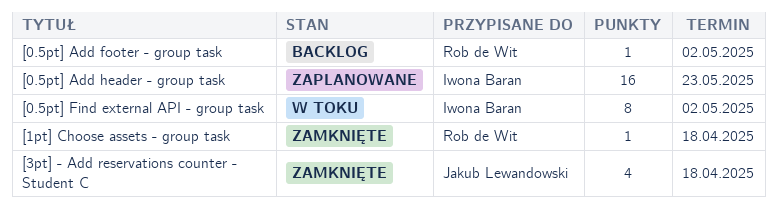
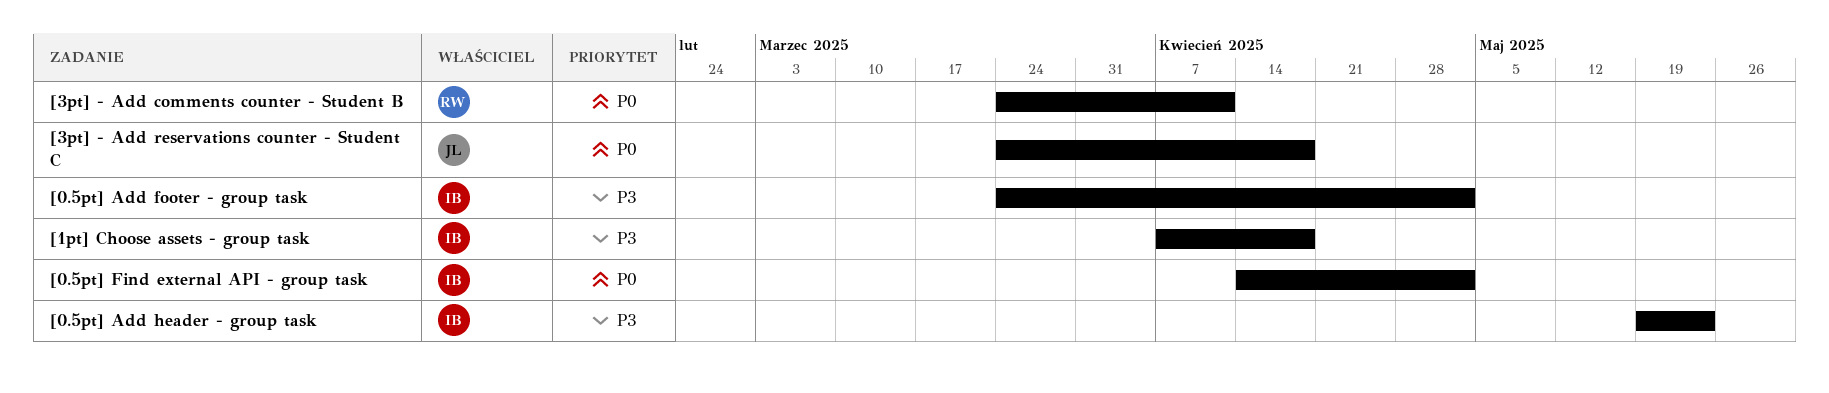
[0.5pt] Add footer - group task, owner: Rob de Wit -> Iwona Baran
[1pt] Choose assets - group task, owner: Rob de Wit -> Iwona Baran
[3pt] - Add comments counter - Student B: none -> present

